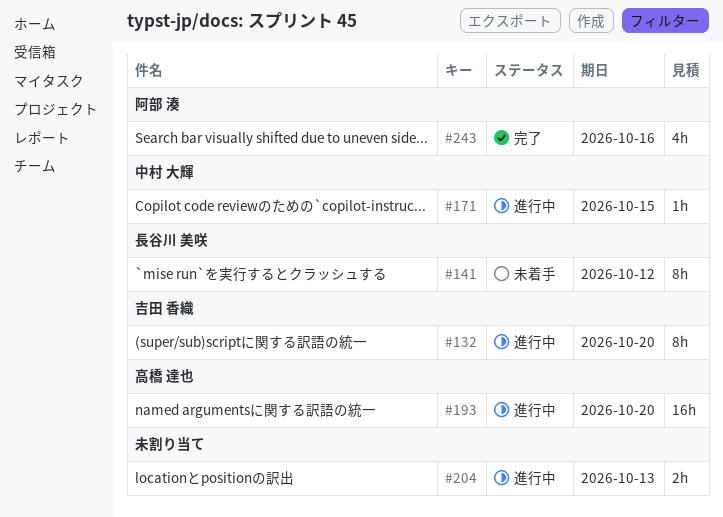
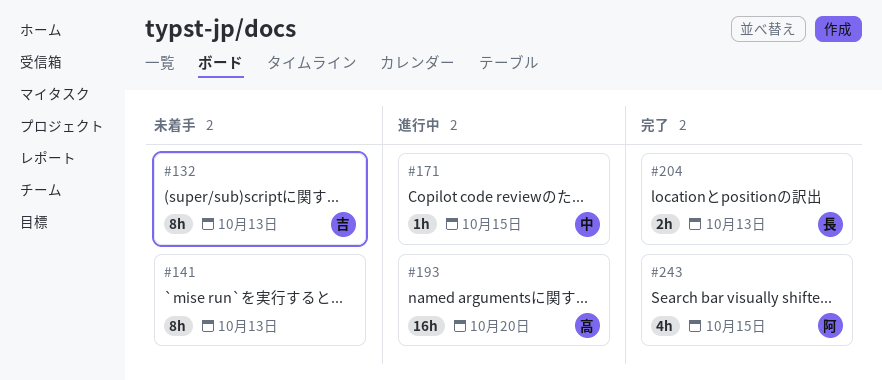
#132, status: 進行中 -> 未着手
#132, due: Oct 20 -> Oct 13
#141, owner: 長谷川 美咲 -> none
#141, due: Oct 12 -> Oct 13
#204, status: 進行中 -> 完了
#204, owner: none -> 長谷川 美咲
#243, due: Oct 16 -> Oct 15

